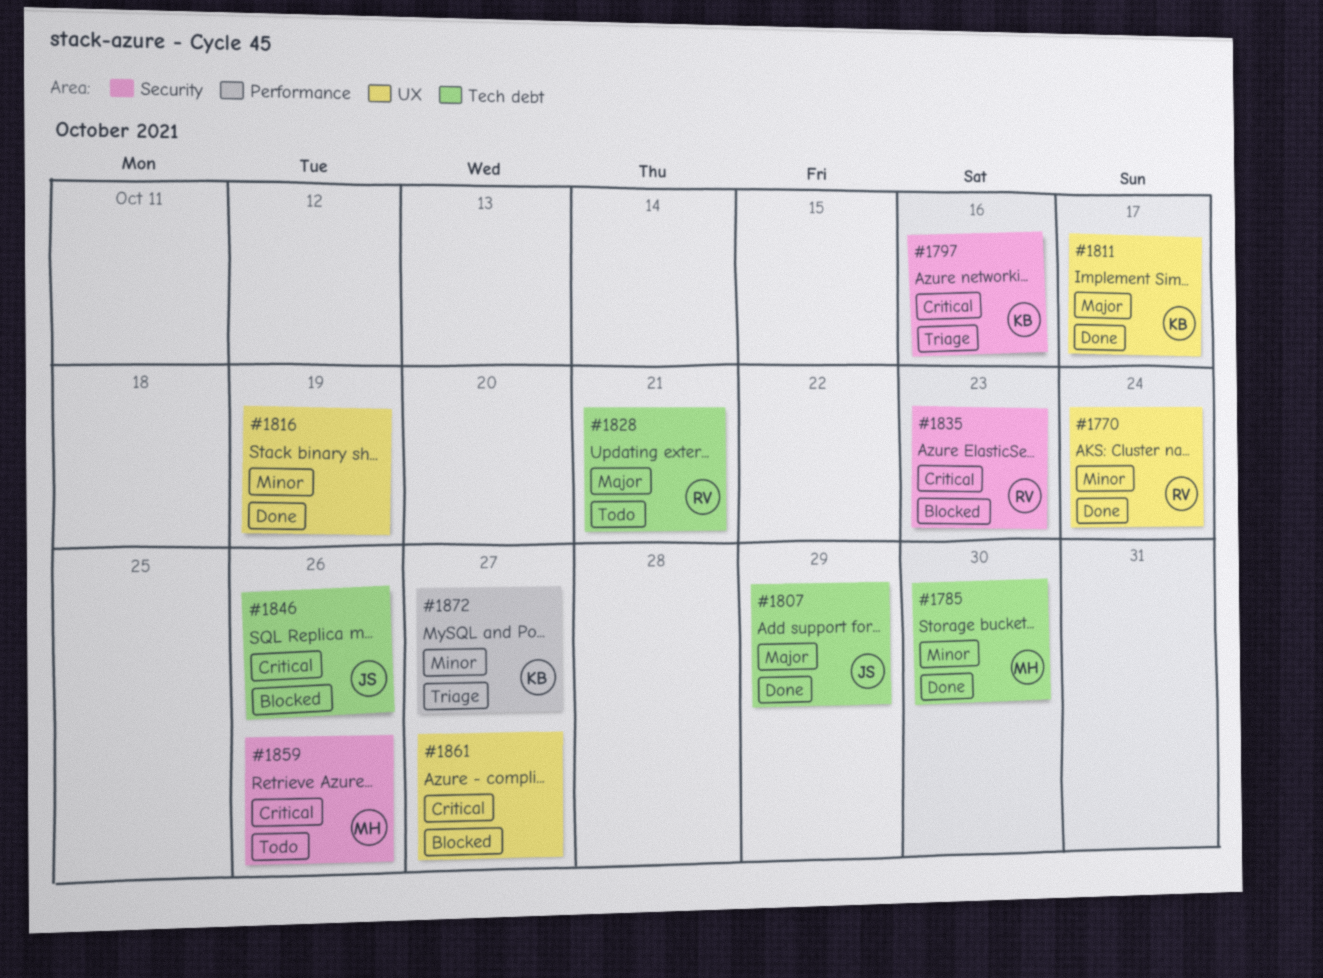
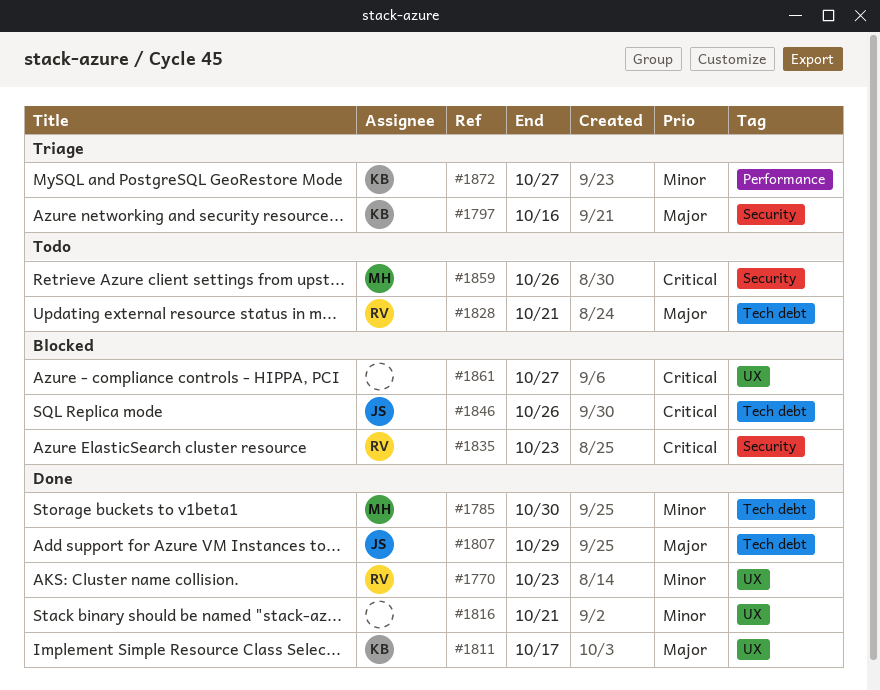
#1770, due: Oct 24 -> Oct 23
#1797, priority: Critical -> Major
#1816, due: Oct 19 -> Oct 21

